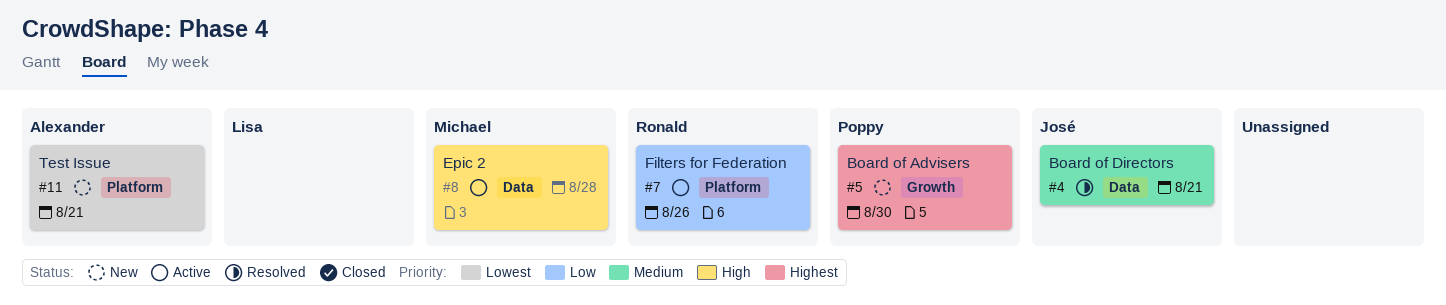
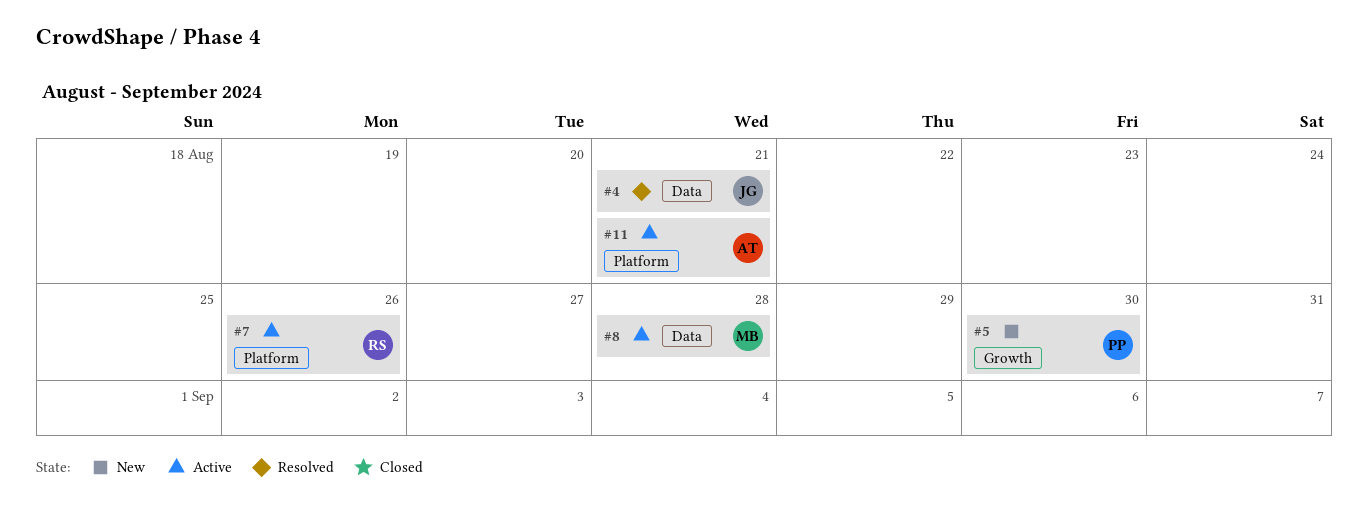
#11, status: New -> Active

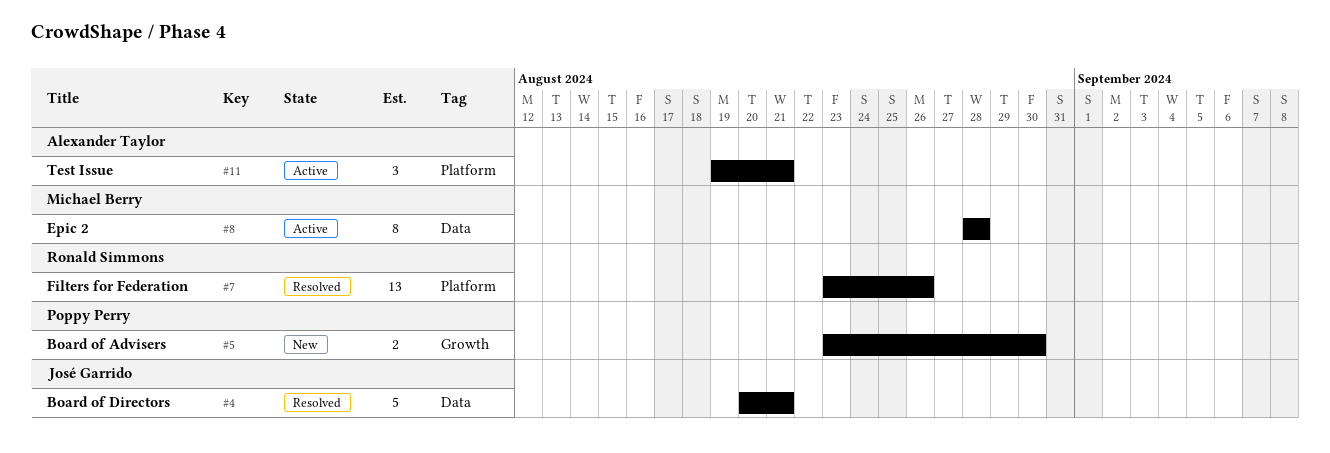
#7, status: Active -> Resolved

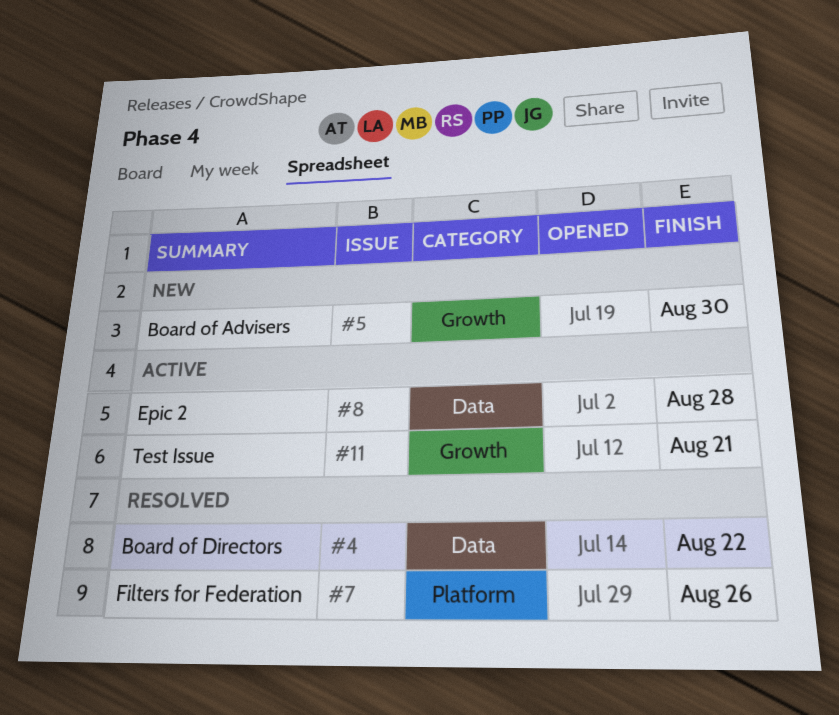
#4, due: Aug 21 -> Aug 22
#11, label: Platform -> Growth

